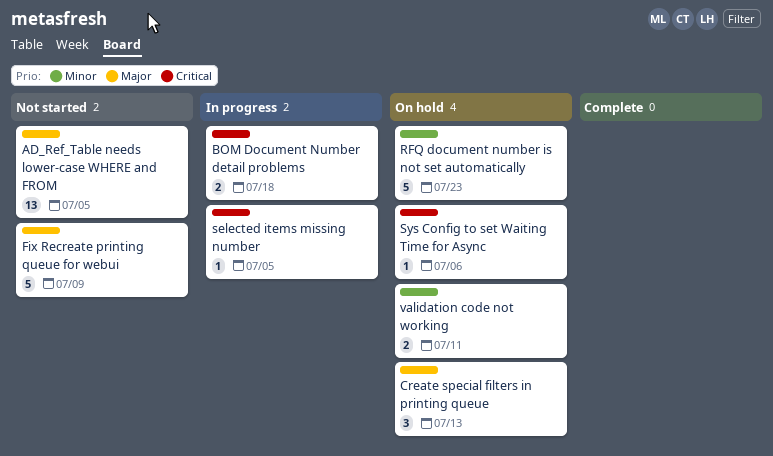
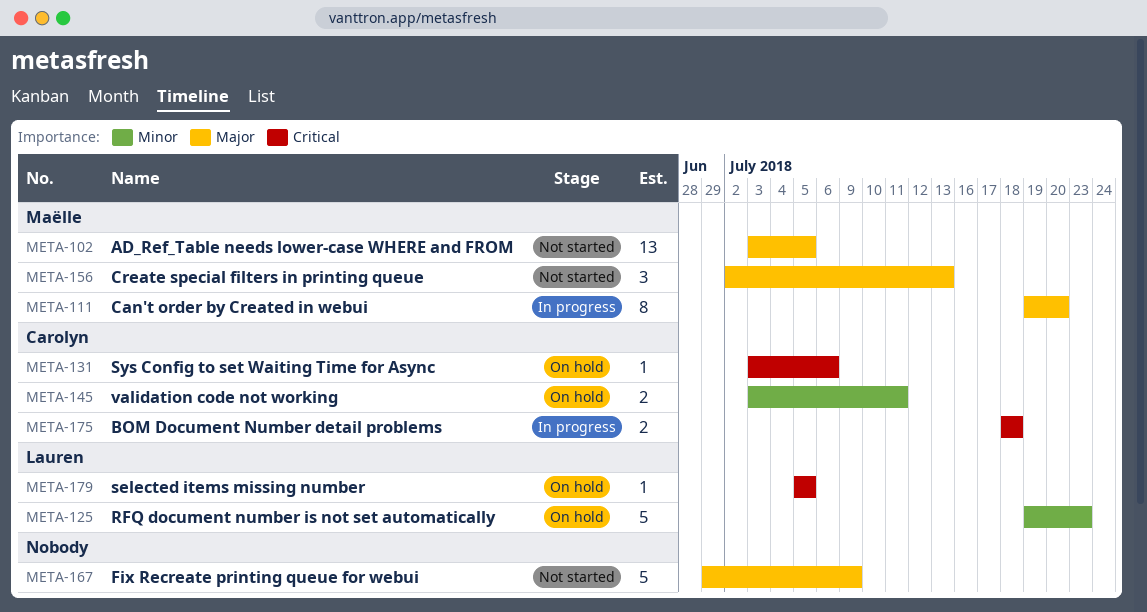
Can't order by Created in webui: none -> present
Create special filters in printing queue, status: On hold -> Not started
selected items missing number, status: In progress -> On hold

